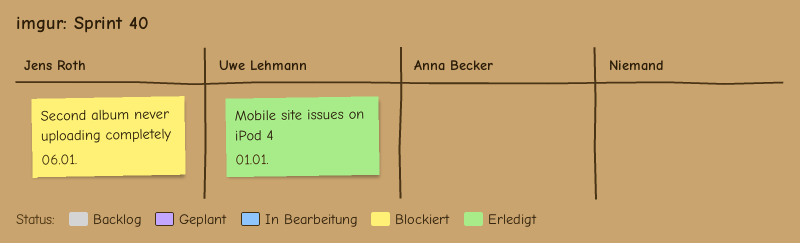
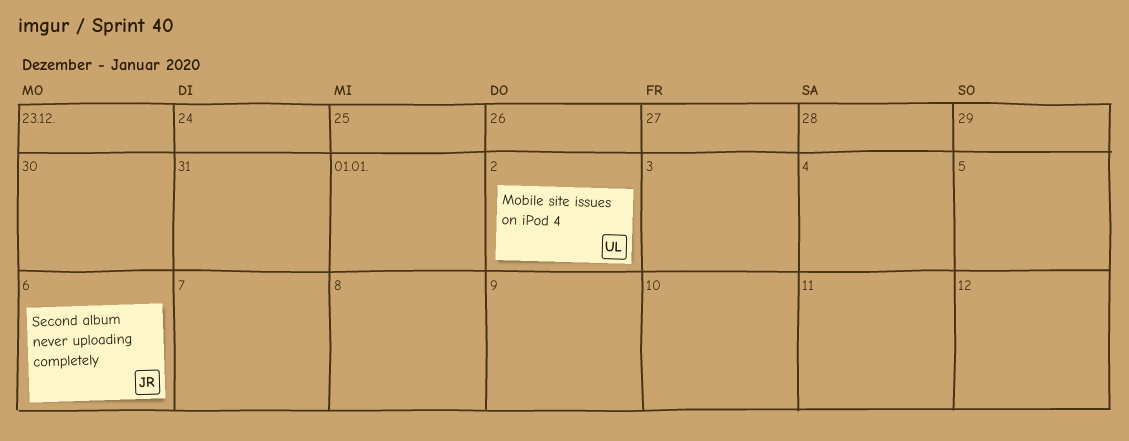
Mobile site issues on iPod 4, due: Jan 1 -> Jan 2

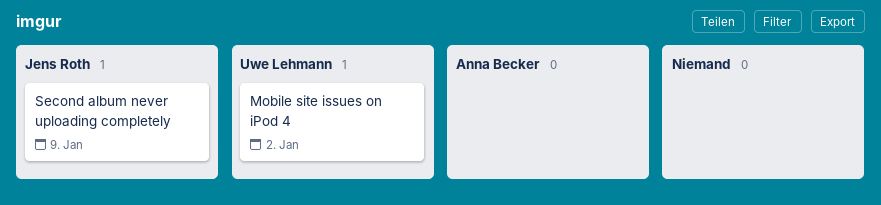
Second album never uploading completely, due: Jan 6 -> Jan 9

